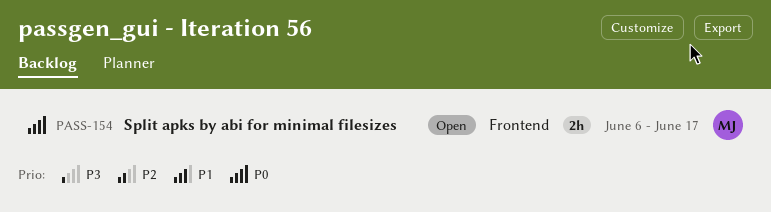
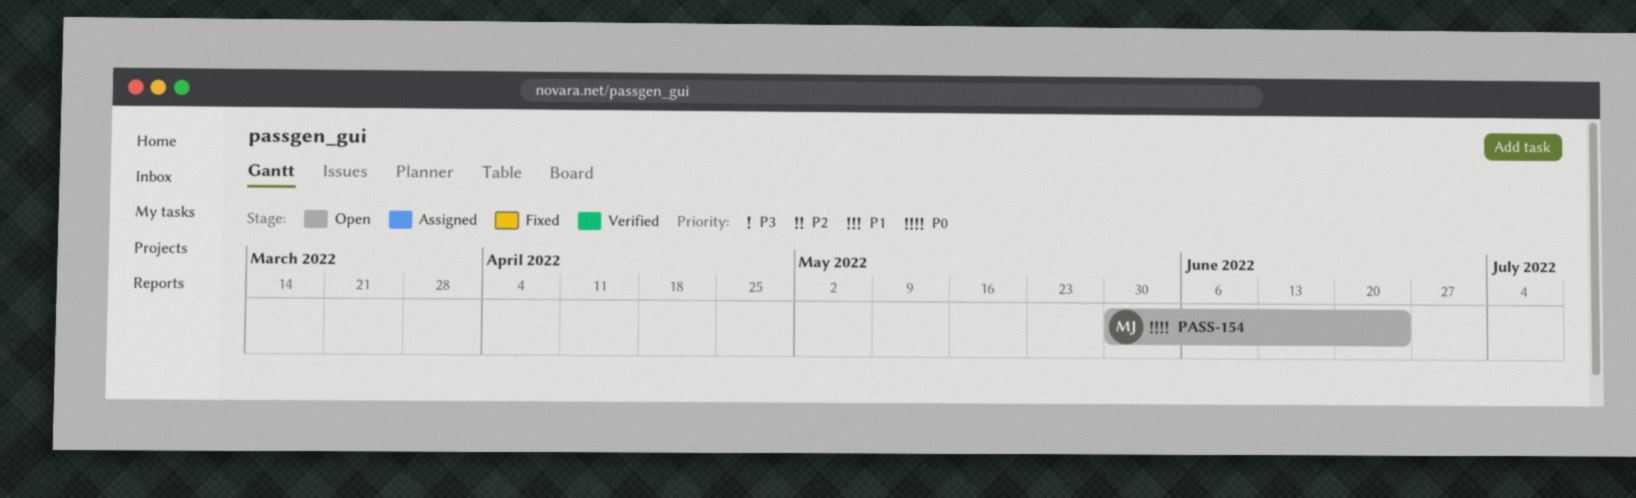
PASS-154, start: Jun 6 -> May 30
PASS-154, due: Jun 17 -> Jun 24

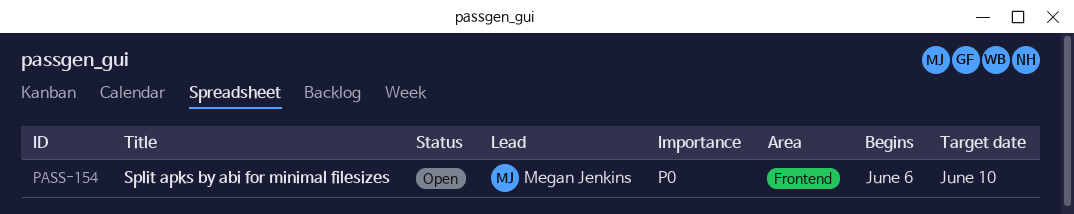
PASS-154, start: May 30 -> Jun 6
PASS-154, due: Jun 24 -> Jun 10

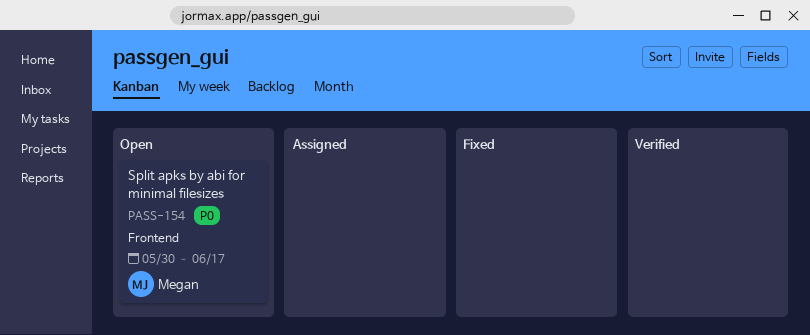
PASS-154, start: Jun 6 -> May 30
PASS-154, due: Jun 10 -> Jun 17

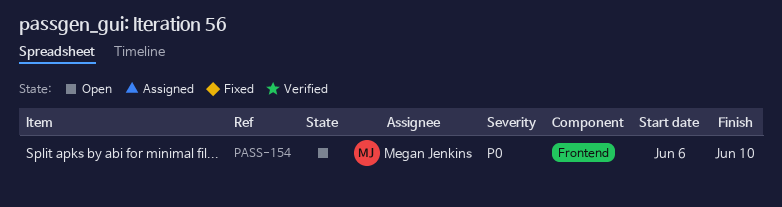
PASS-154, start: May 30 -> Jun 6
PASS-154, due: Jun 17 -> Jun 10

